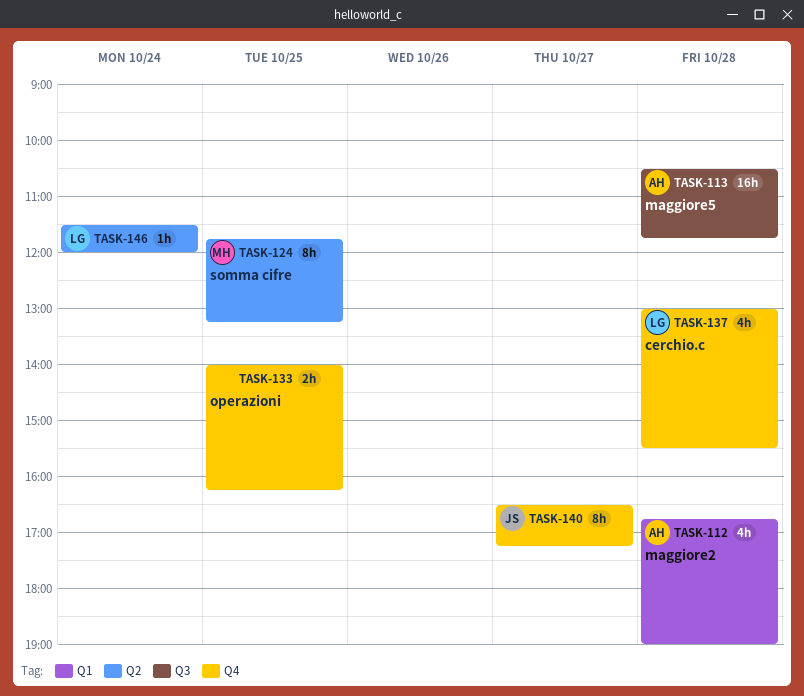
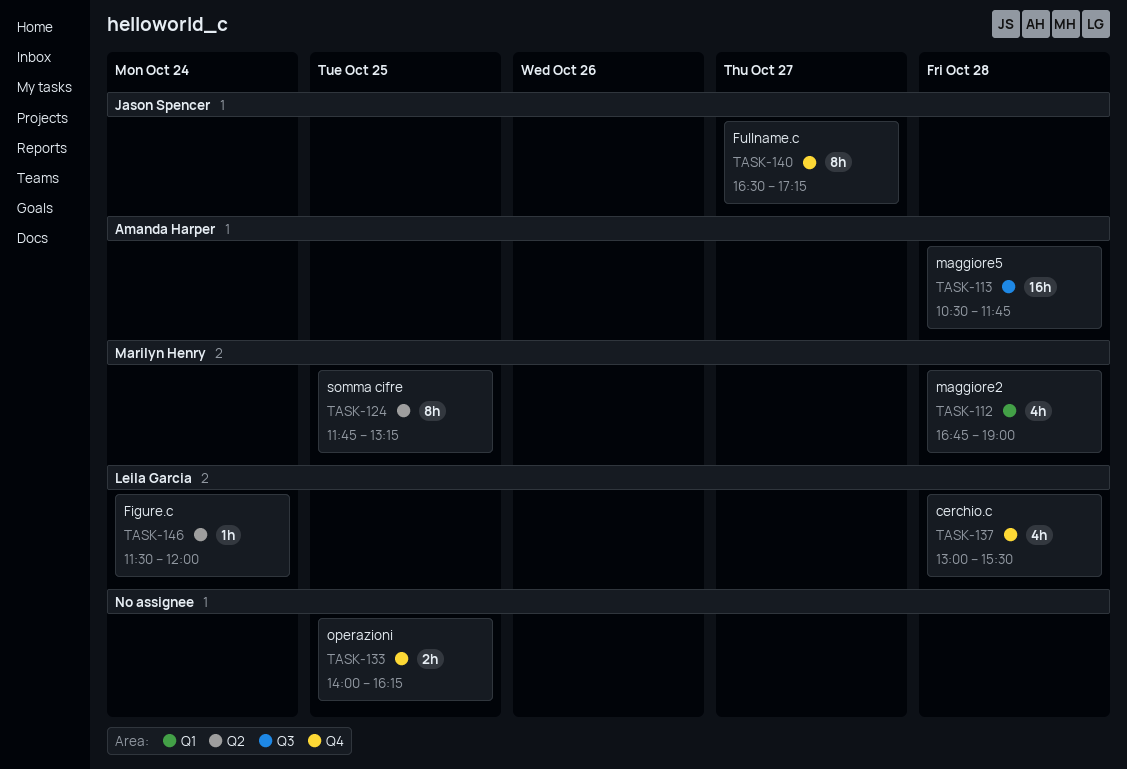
TASK-112, owner: Amanda Harper -> Marilyn Henry

